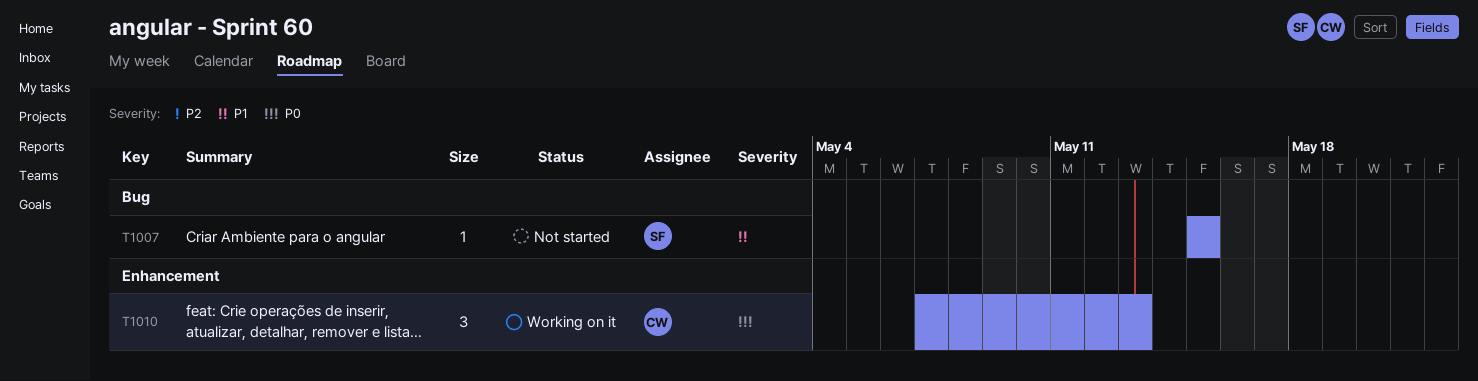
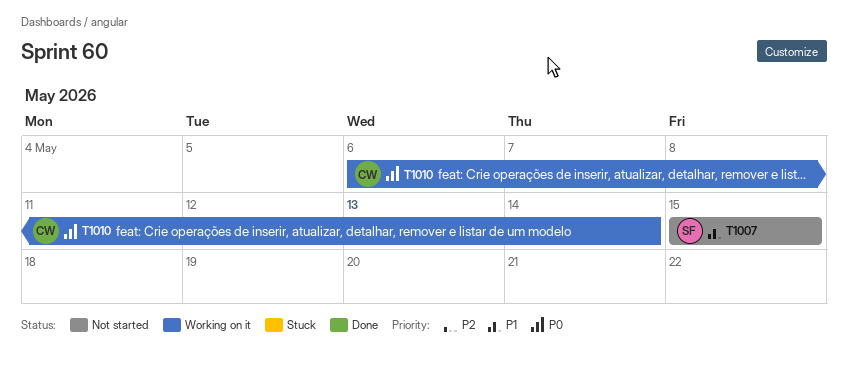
T1010, start: May 7 -> May 6
T1010, due: May 13 -> May 14

